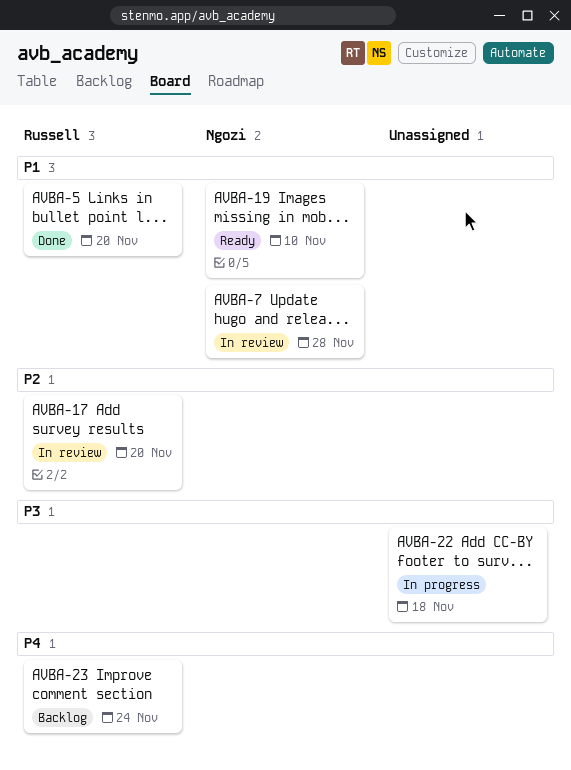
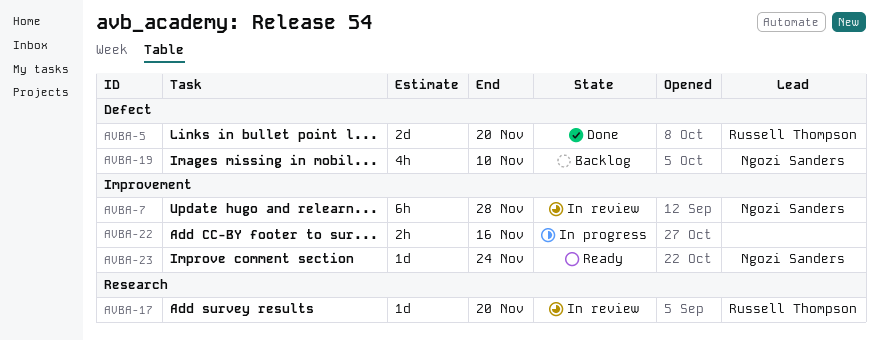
AVBA-19, status: Ready -> Backlog
AVBA-22, due: Nov 18 -> Nov 16
AVBA-23, status: Backlog -> Ready
AVBA-23, owner: Russell Thompson -> Ngozi Sanders

